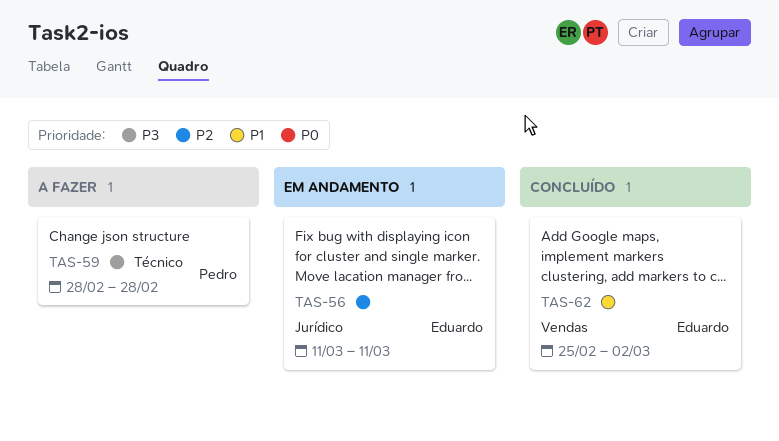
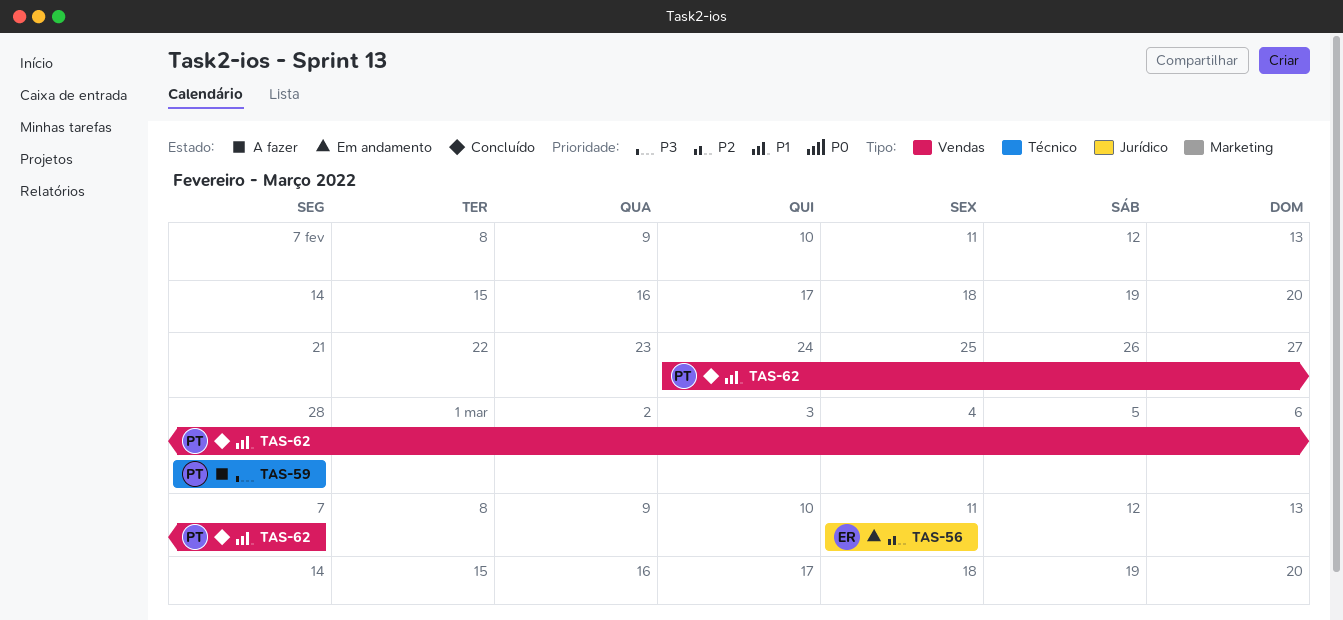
TAS-62, owner: Eduardo -> Pedro
TAS-62, start: Feb 25 -> Feb 24
TAS-62, due: Mar 2 -> Mar 7

